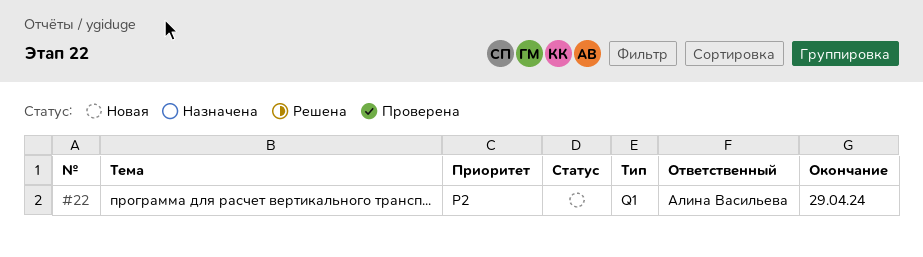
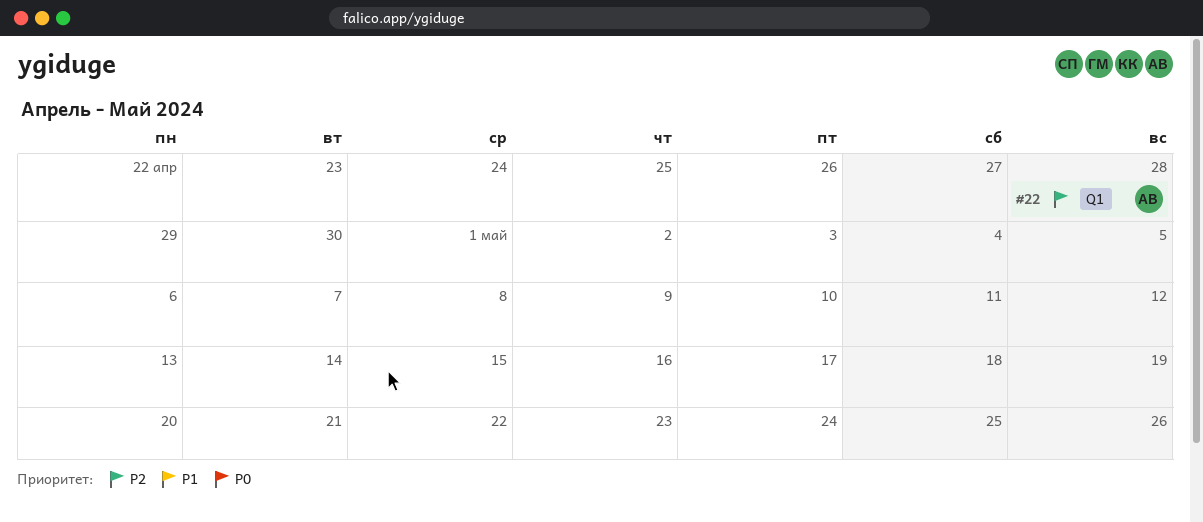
#22, due: Apr 29 -> Apr 28

